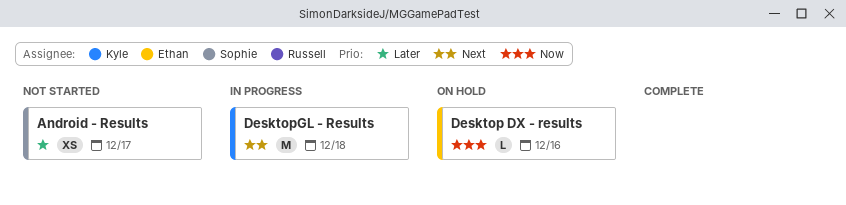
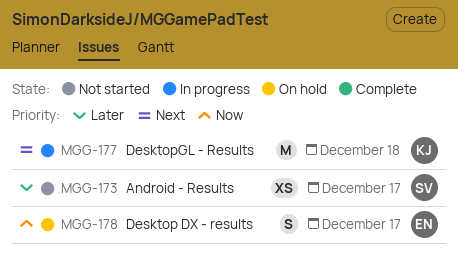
Desktop DX - results, estimate: L -> S
Desktop DX - results, due: Dec 16 -> Dec 17

